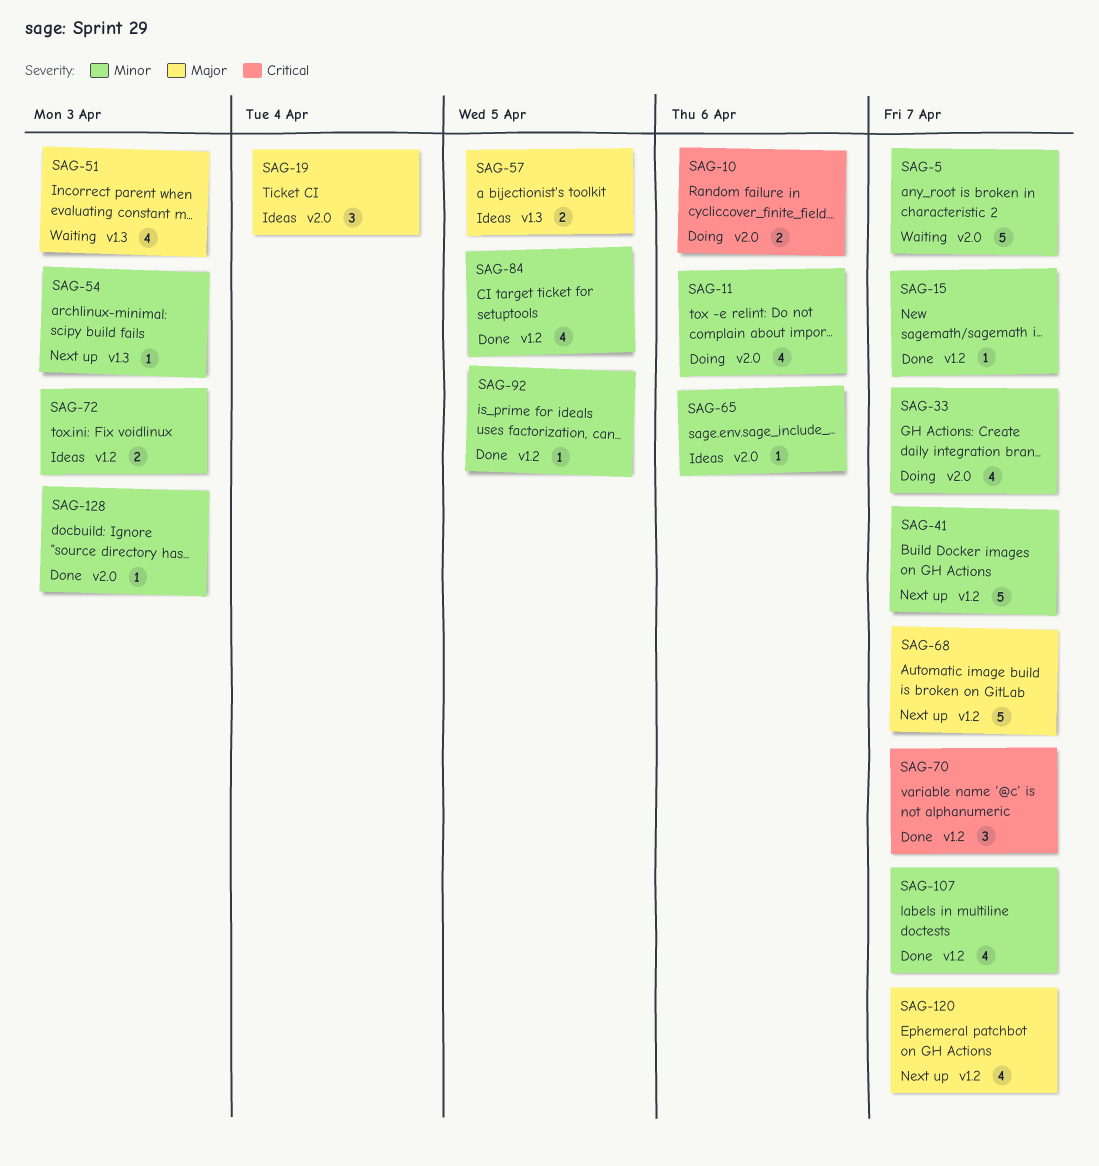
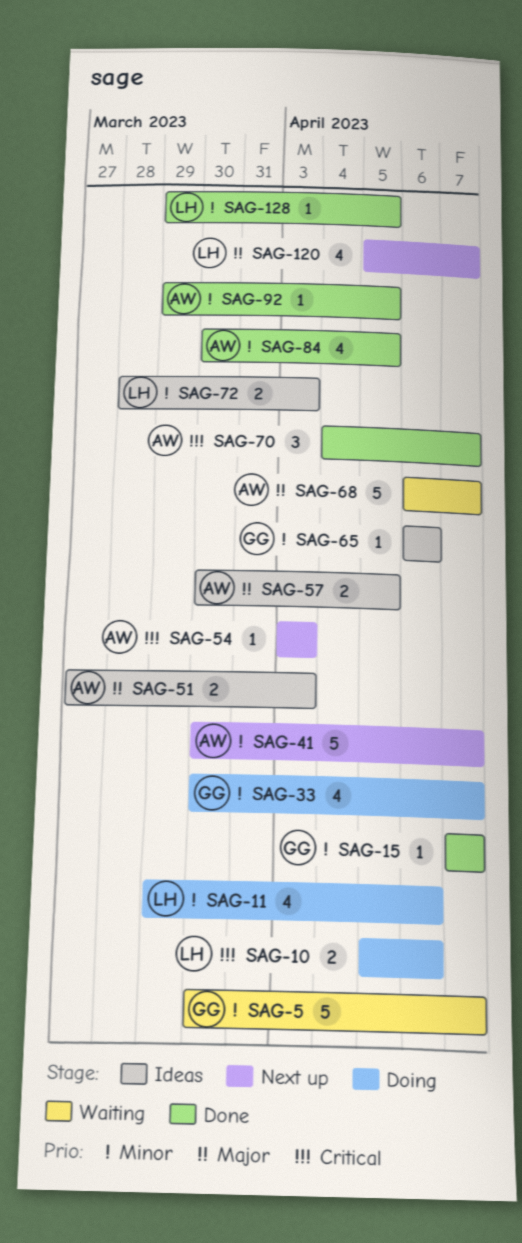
SAG-19: present -> none
SAG-51, status: Waiting -> Ideas
SAG-51, estimate: 4 -> 2
SAG-54, priority: Minor -> Critical
SAG-68, status: Next up -> Waiting
SAG-107: present -> none
SAG-128, due: Apr 3 -> Apr 5

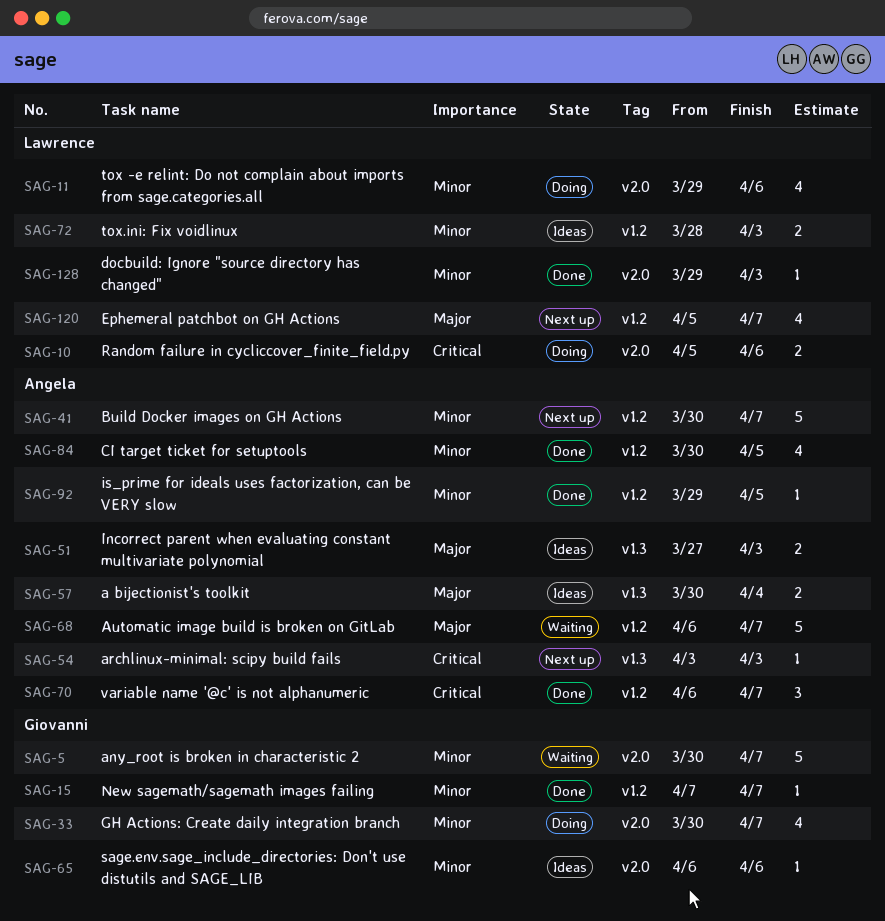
SAG-57, due: Apr 5 -> Apr 4
SAG-70, start: Apr 4 -> Apr 6
SAG-128, due: Apr 5 -> Apr 3

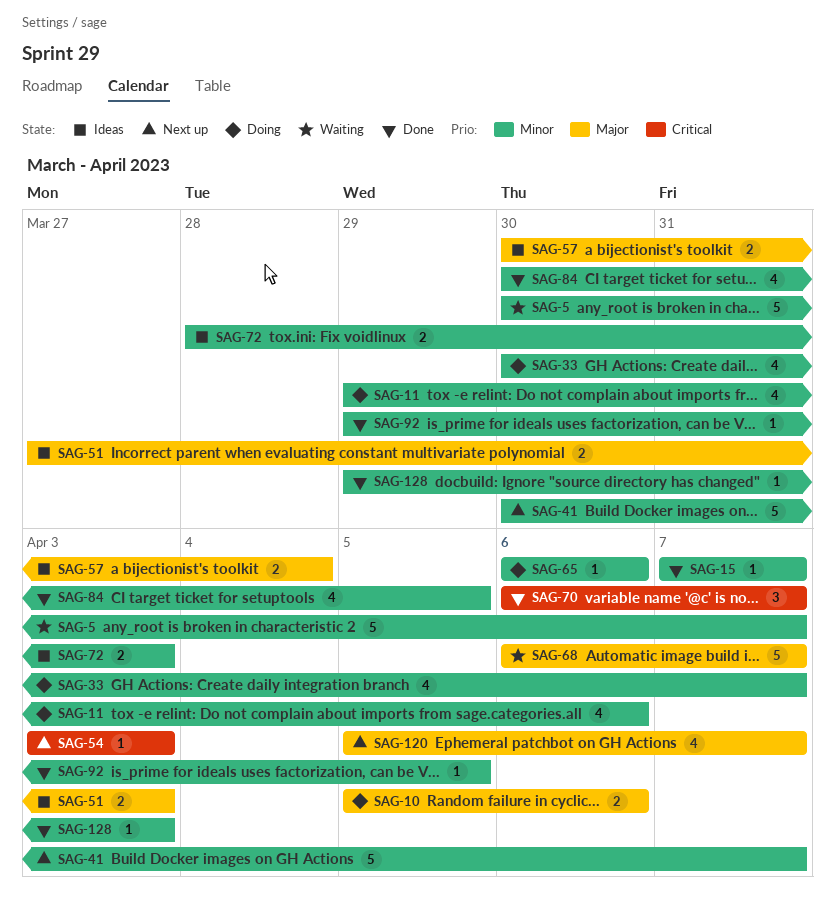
SAG-10, priority: Critical -> Major
SAG-65, status: Ideas -> Doing

